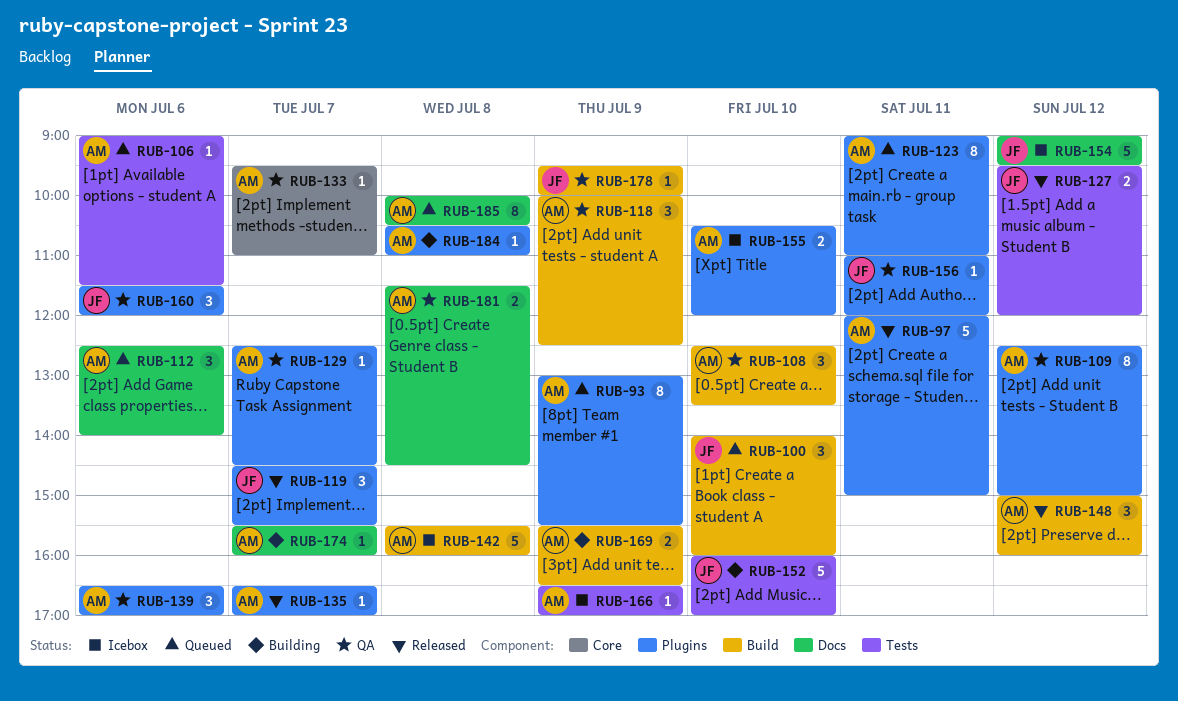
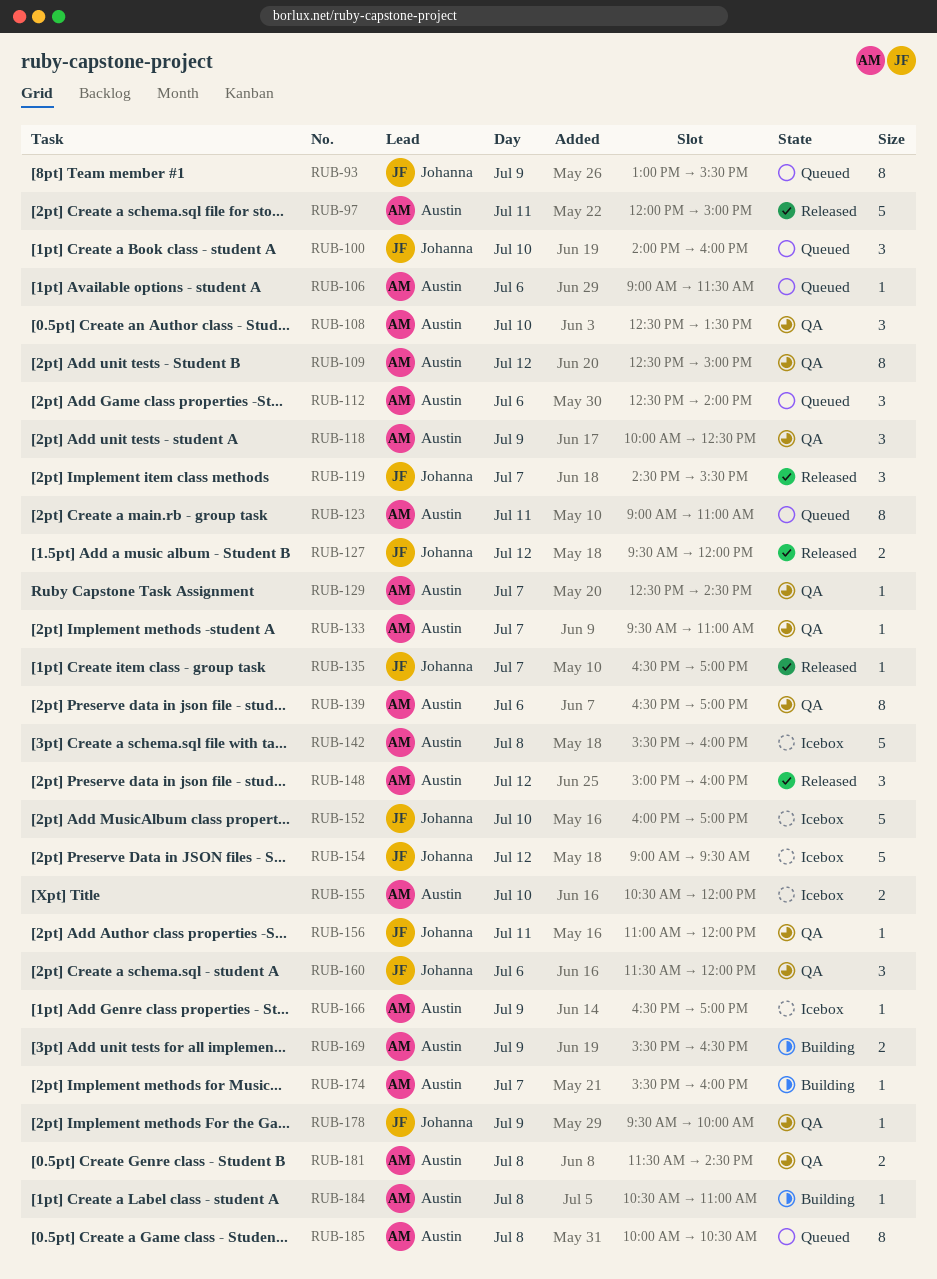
RUB-93, owner: Austin -> Johanna
RUB-135, owner: Austin -> Johanna
RUB-139, estimate: 3 -> 8
RUB-152, status: Building -> Icebox

